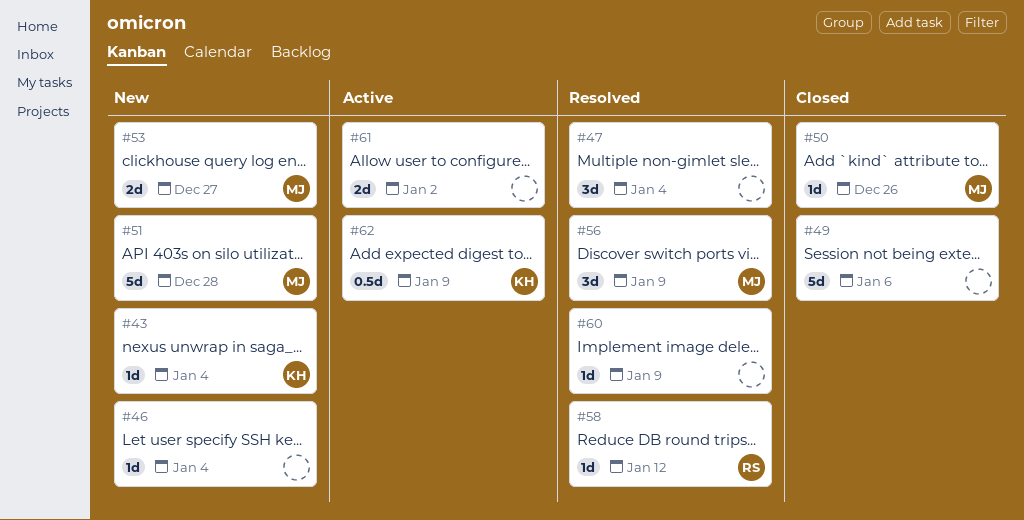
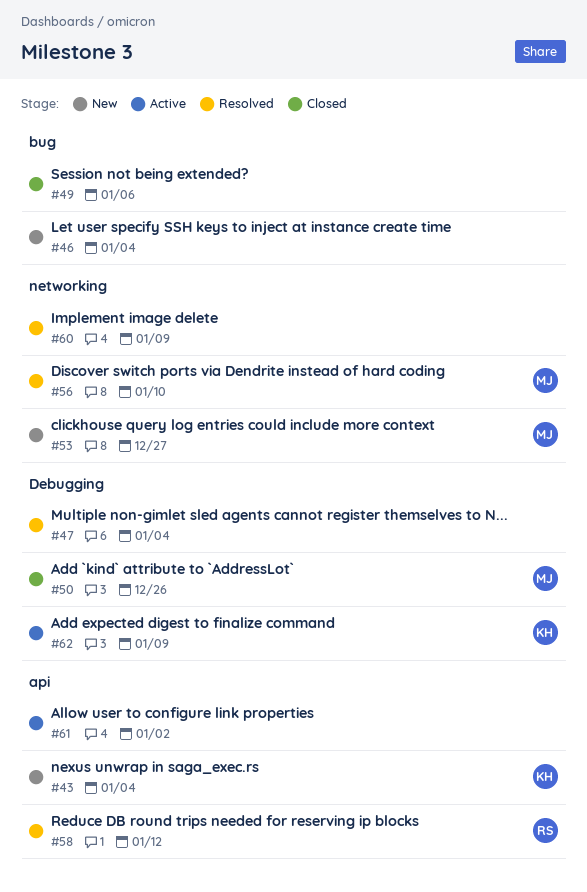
#51: present -> none
#56, due: Jan 9 -> Jan 10

